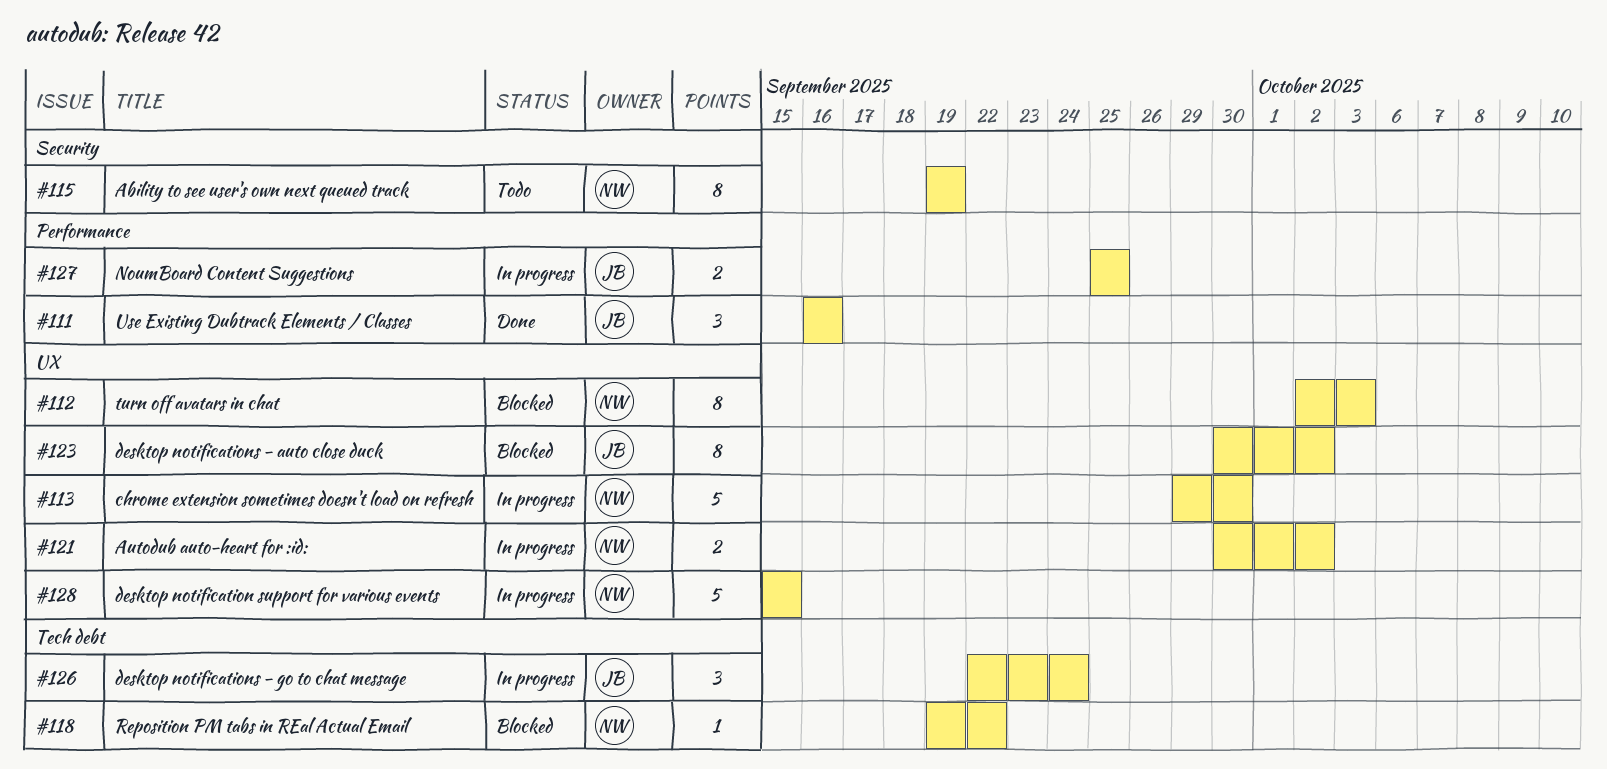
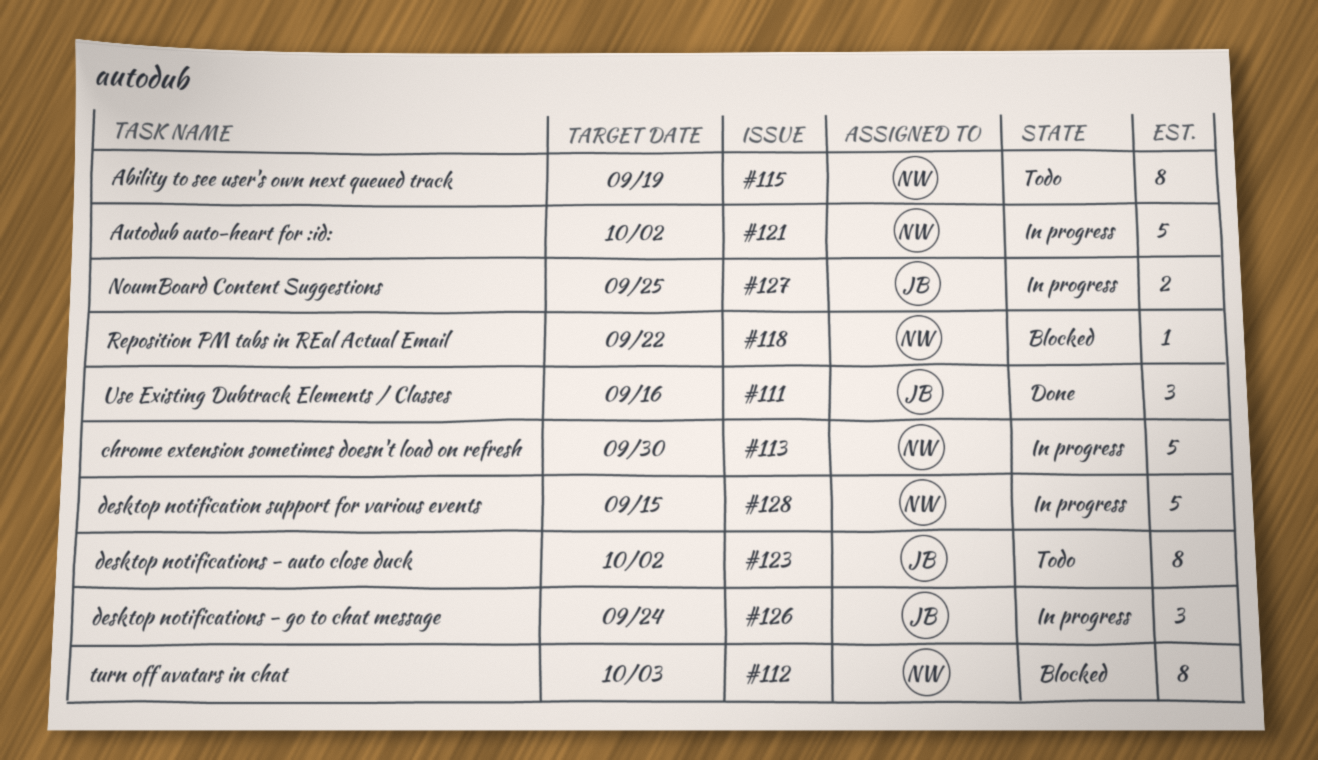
#121, estimate: 2 -> 5
#123, status: Blocked -> Todo

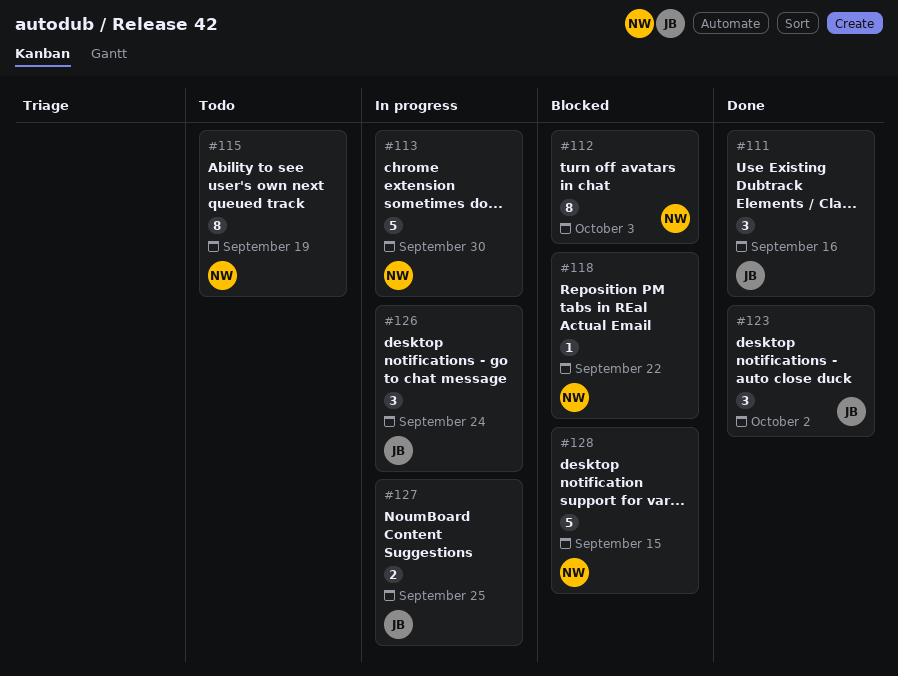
#121: present -> none
#123, status: Todo -> Done
#123, estimate: 8 -> 3
#128, status: In progress -> Blocked

